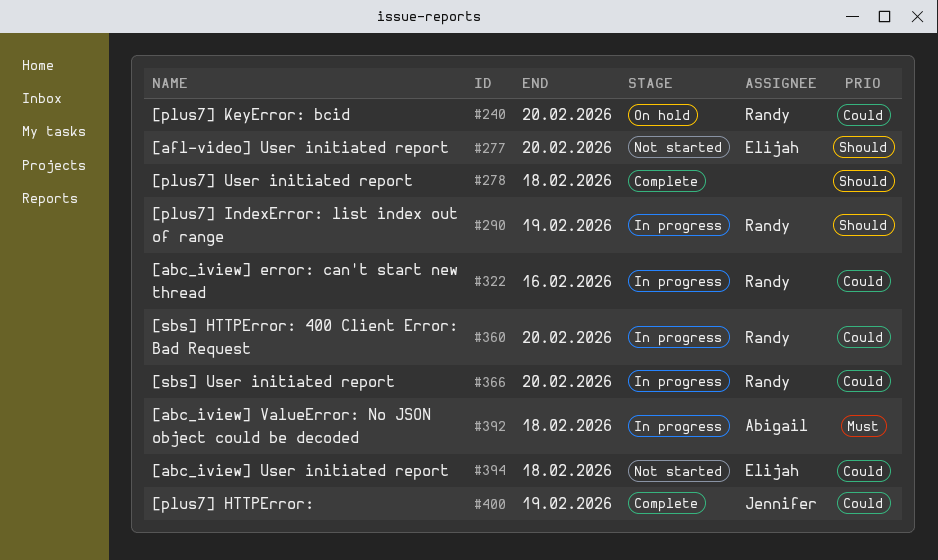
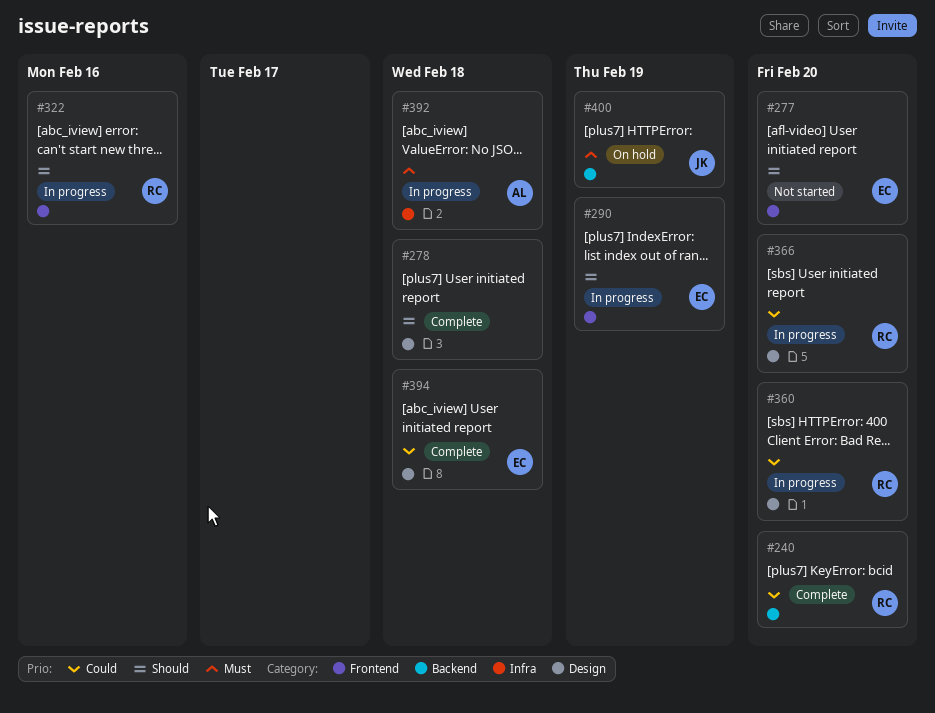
#240, status: On hold -> Complete
#290, owner: Randy -> Elijah
#322, priority: Could -> Should
#394, status: Not started -> Complete
#400, status: Complete -> On hold
#400, priority: Could -> Must

